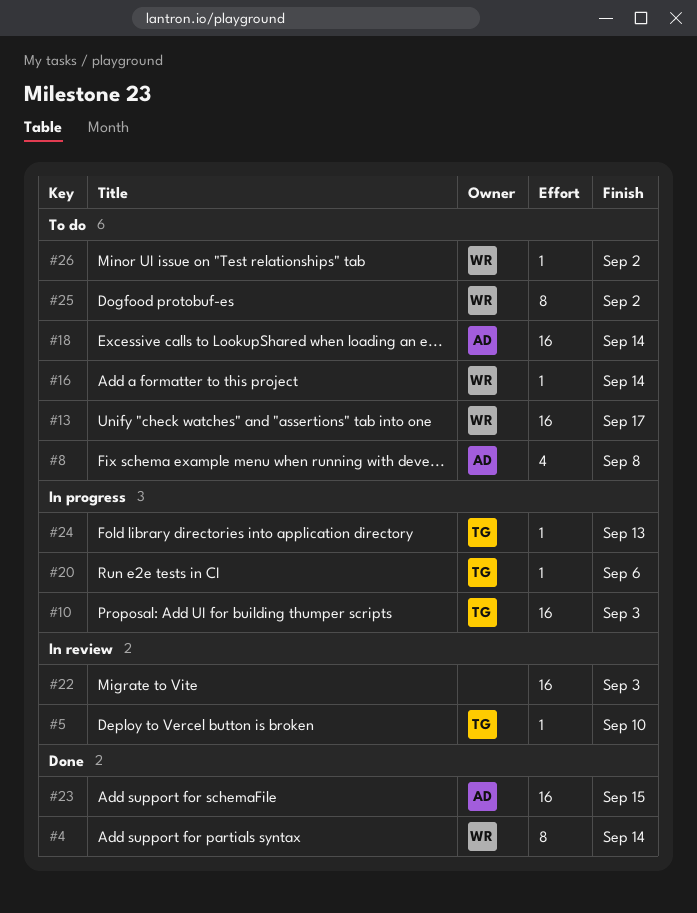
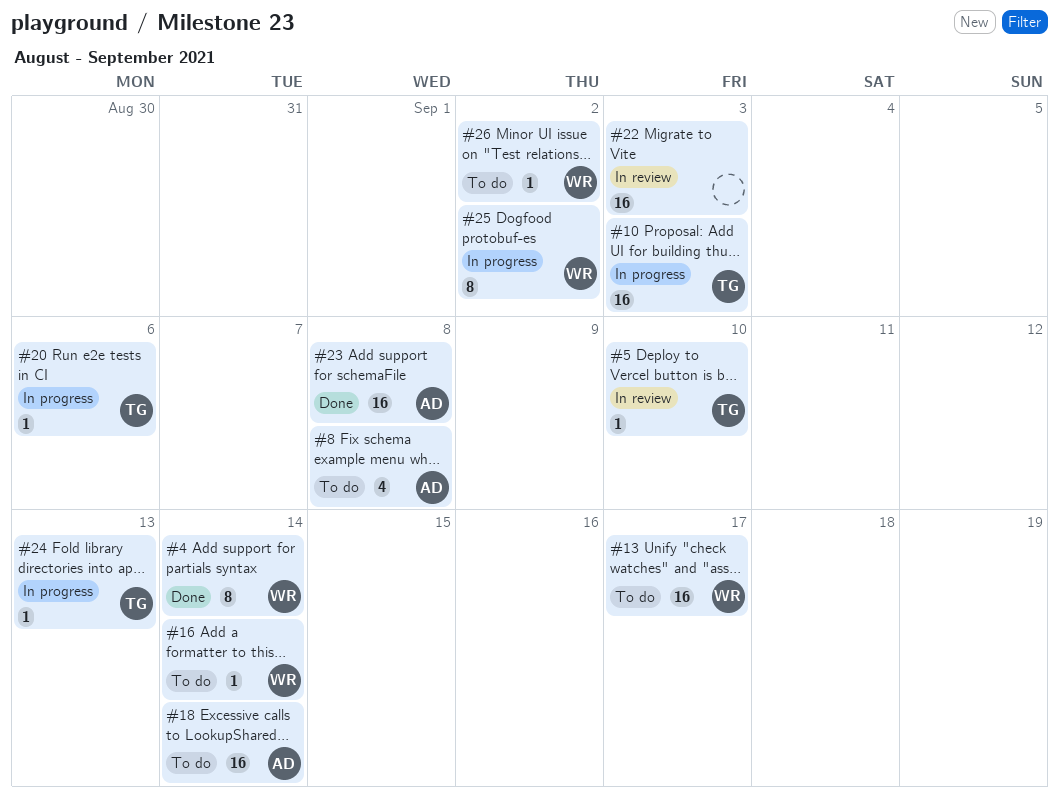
#23, due: Sep 15 -> Sep 8
#25, status: To do -> In progress

